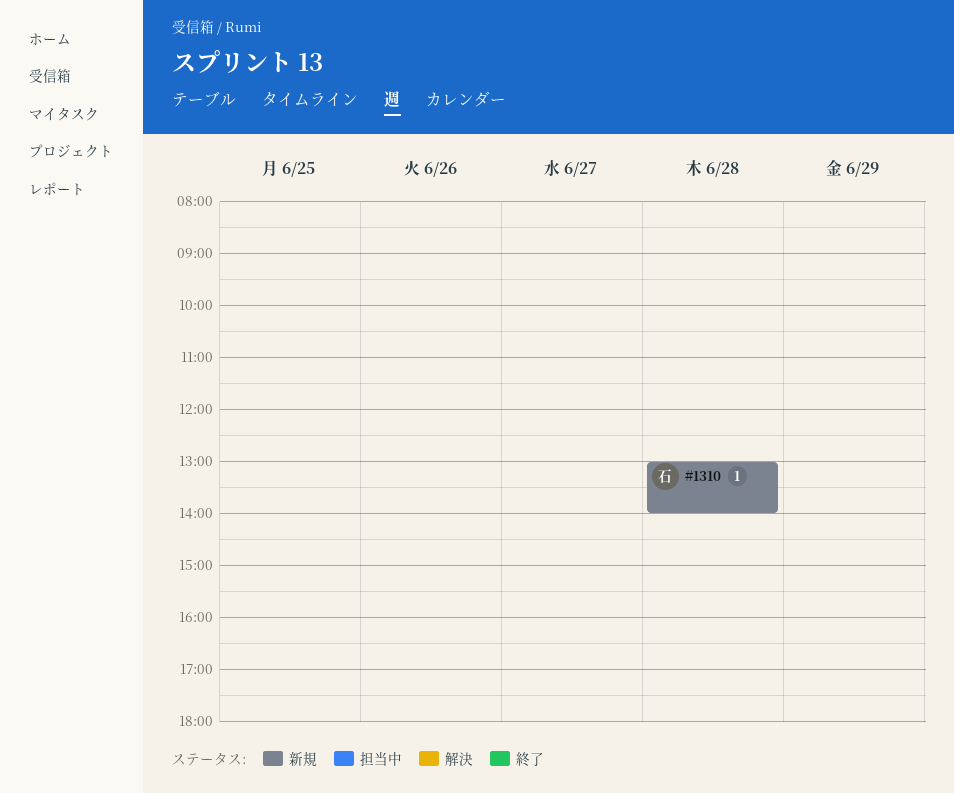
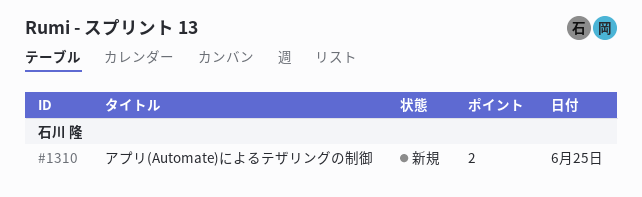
#1310, estimate: 1 -> 2
#1310, day: Jun 28 -> Jun 25

